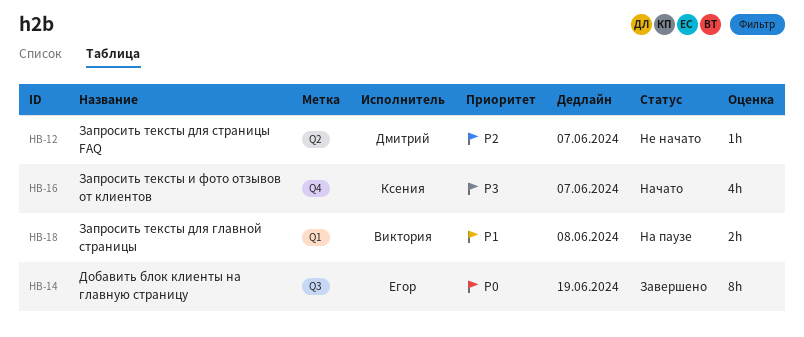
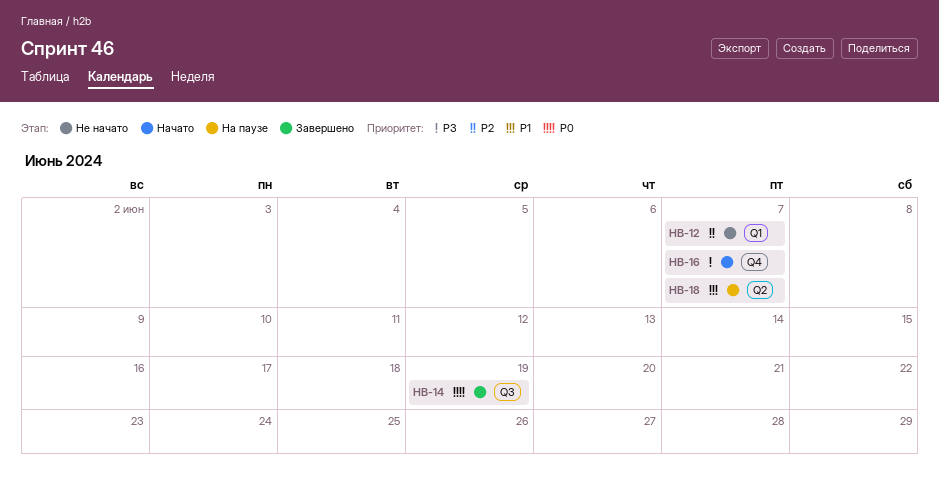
HB-12, label: Q2 -> Q1
HB-18, label: Q1 -> Q2
HB-18, due: Jun 8 -> Jun 7

